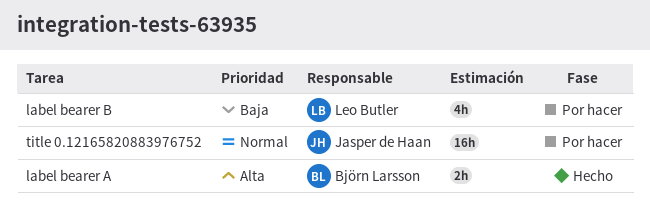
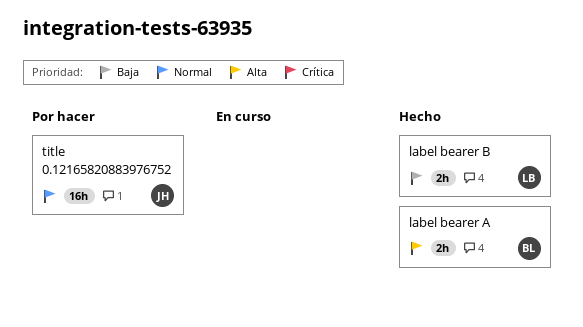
label bearer B, status: Por hacer -> Hecho
label bearer B, estimate: 4h -> 2h

